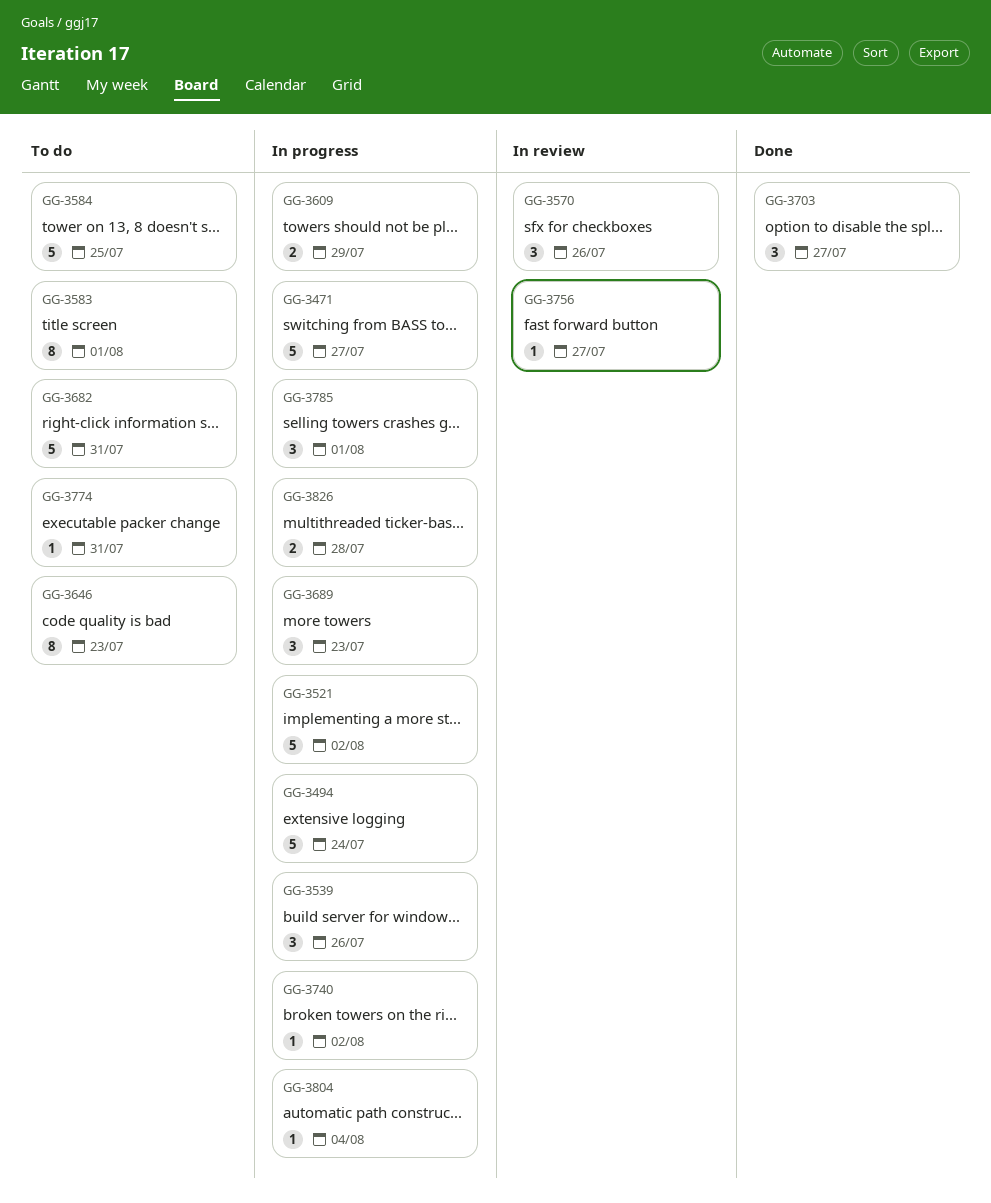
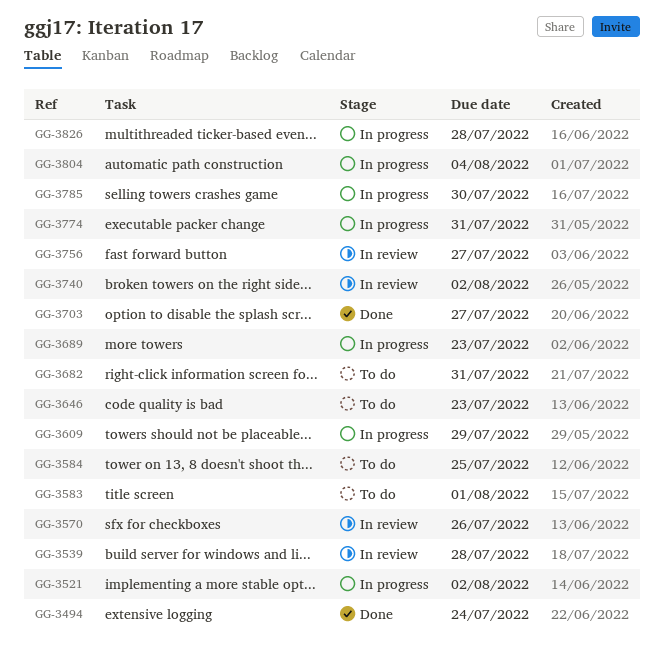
GG-3471: present -> none
GG-3494, status: In progress -> Done
GG-3539, status: In progress -> In review
GG-3539, due: Jul 26 -> Jul 28
GG-3740, status: In progress -> In review
GG-3774, status: To do -> In progress
GG-3785, due: Aug 1 -> Jul 30

